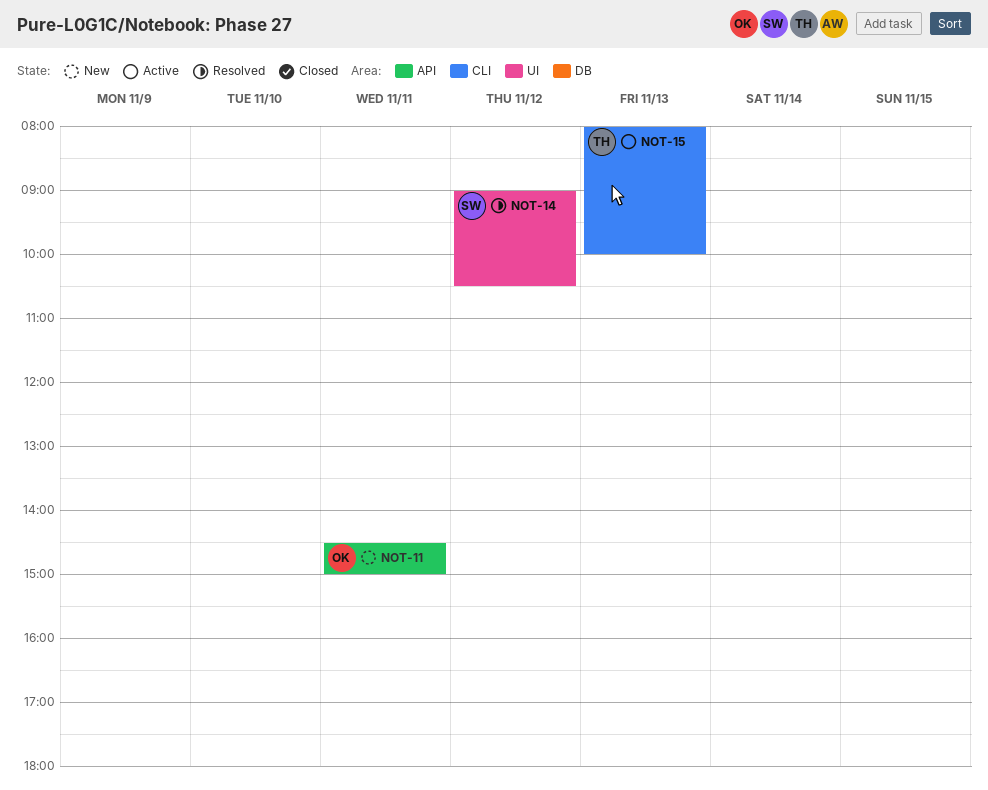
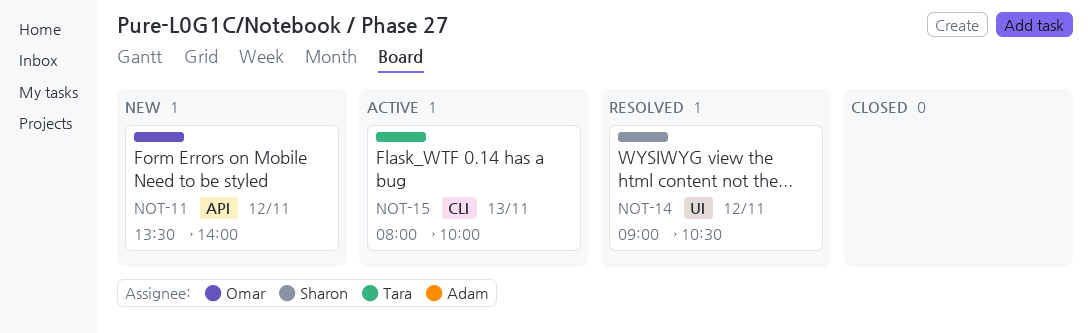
NOT-11, day: Nov 11 -> Nov 12
NOT-11, begins: 14:30 -> 13:30
NOT-11, ends: 15:00 -> 14:00

